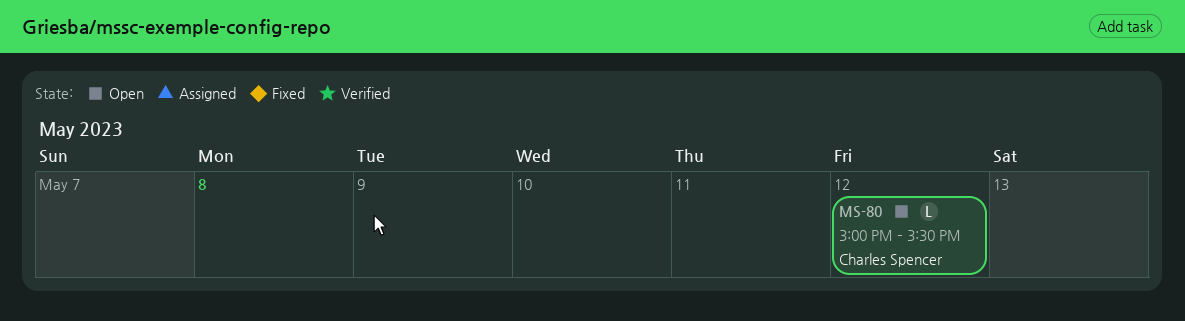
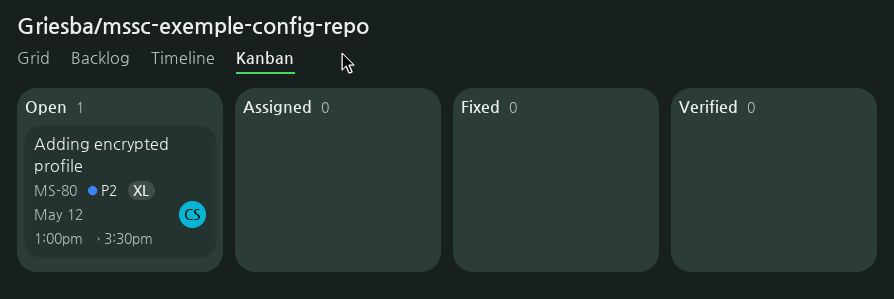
MS-80, estimate: L -> XL
MS-80, begins: 15:00 -> 13:00

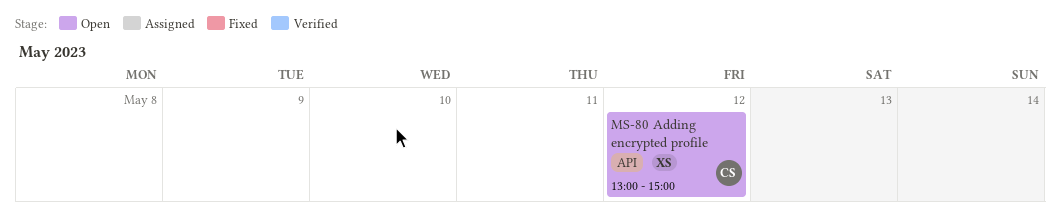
MS-80, estimate: XL -> XS
MS-80, ends: 15:30 -> 15:00

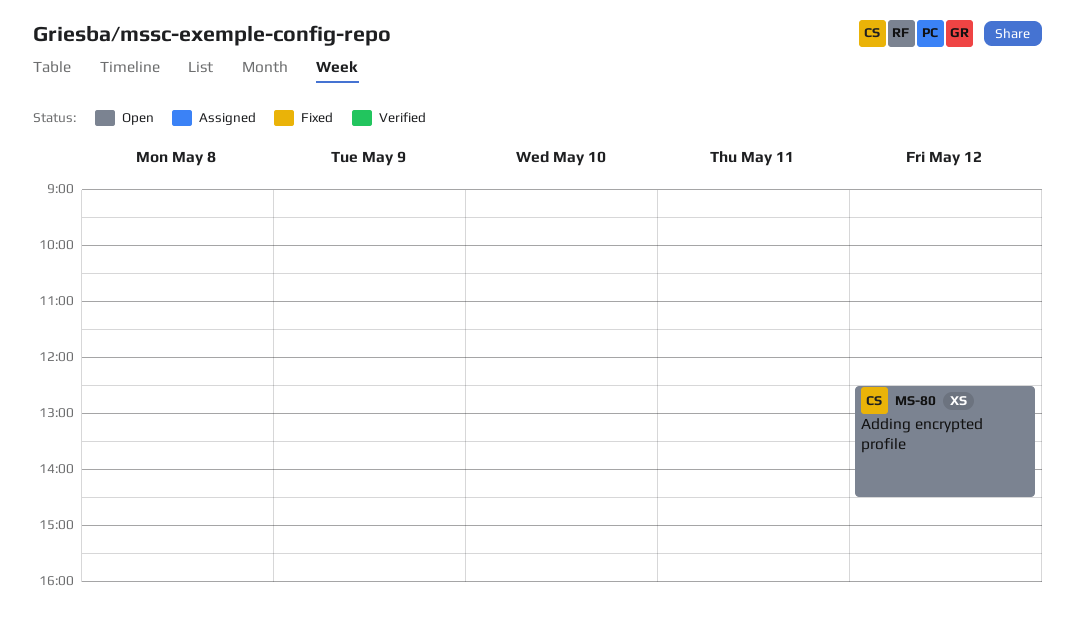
MS-80, begins: 13:00 -> 12:30
MS-80, ends: 15:00 -> 14:30

